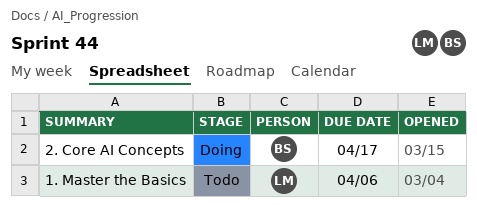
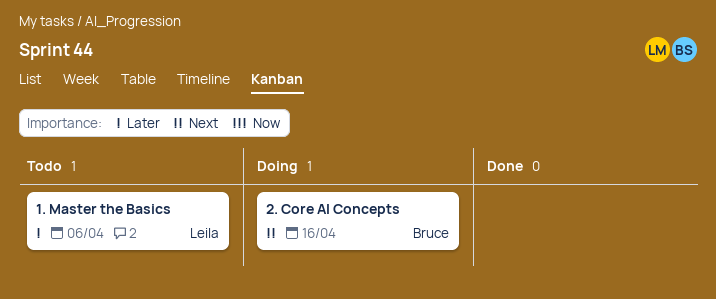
2. Core AI Concepts, due: Apr 17 -> Apr 16

